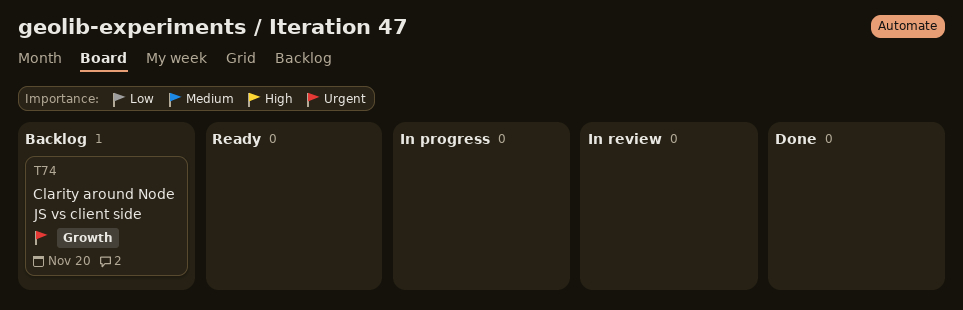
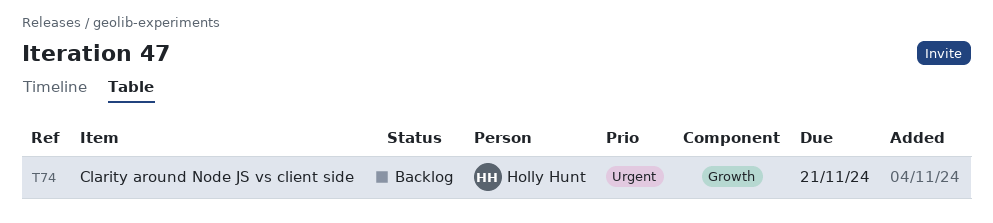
T74, due: Nov 20 -> Nov 21

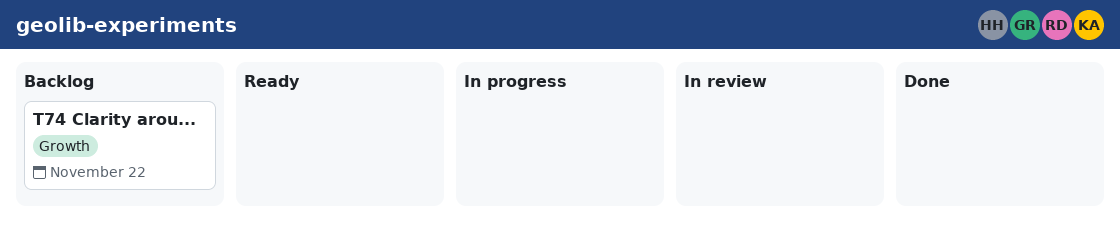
T74, due: Nov 21 -> Nov 22

